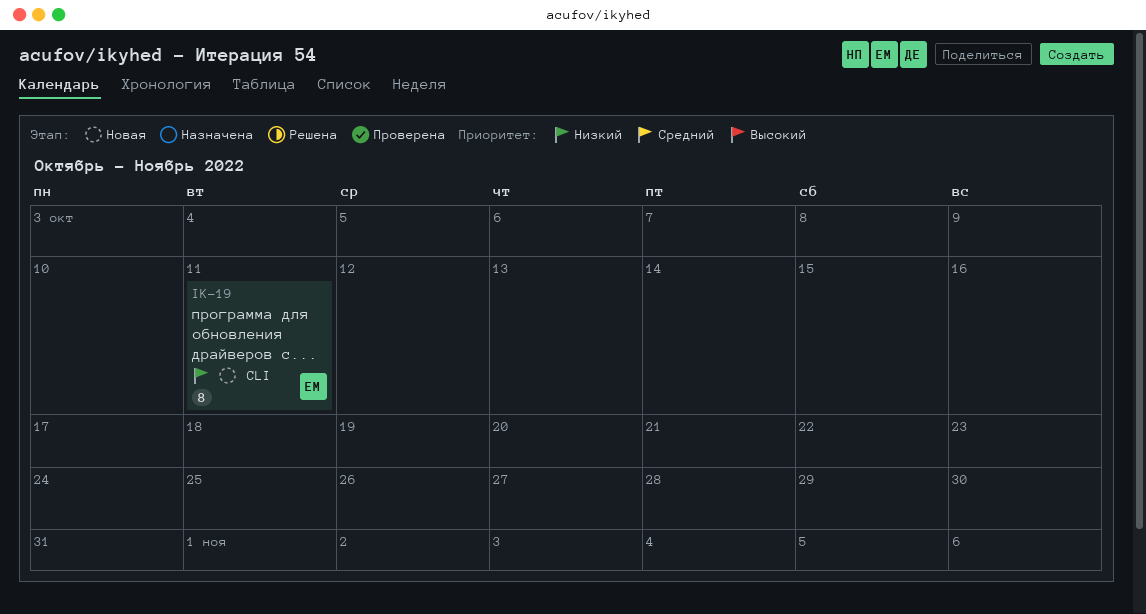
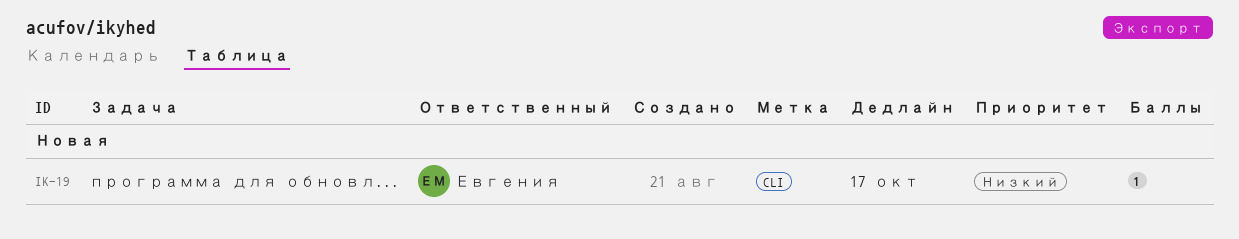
IK-19, estimate: 8 -> 1
IK-19, due: Oct 11 -> Oct 17

